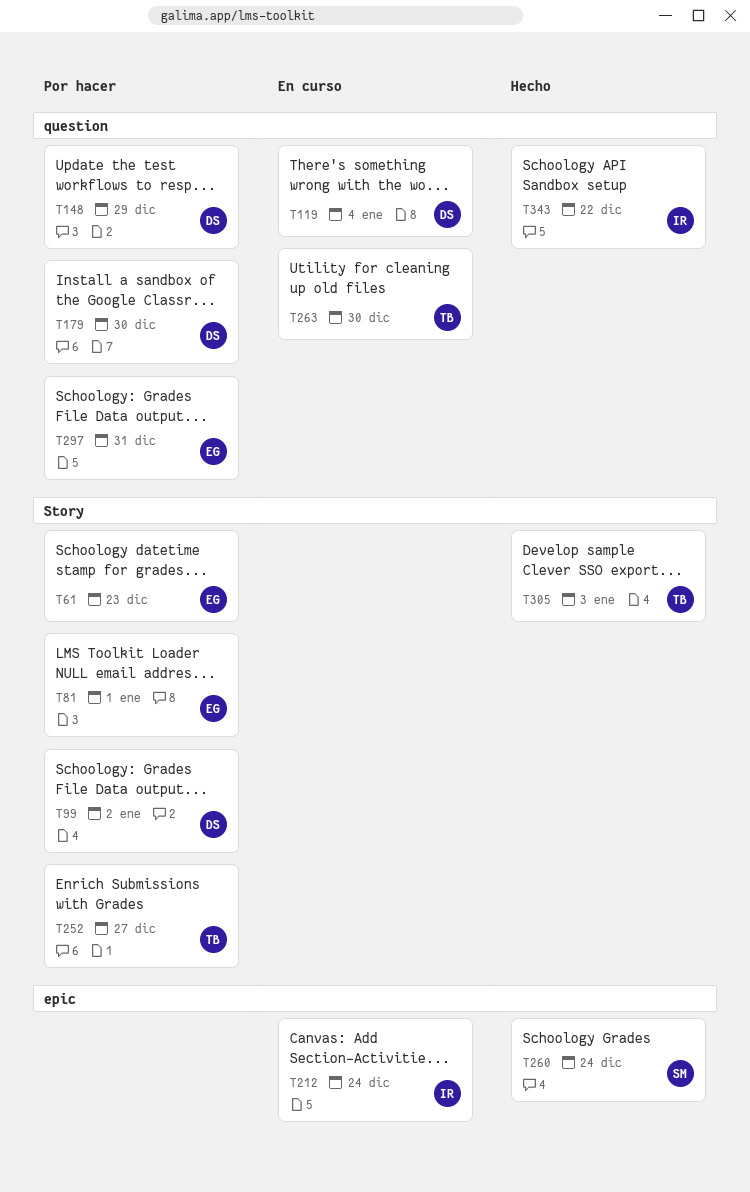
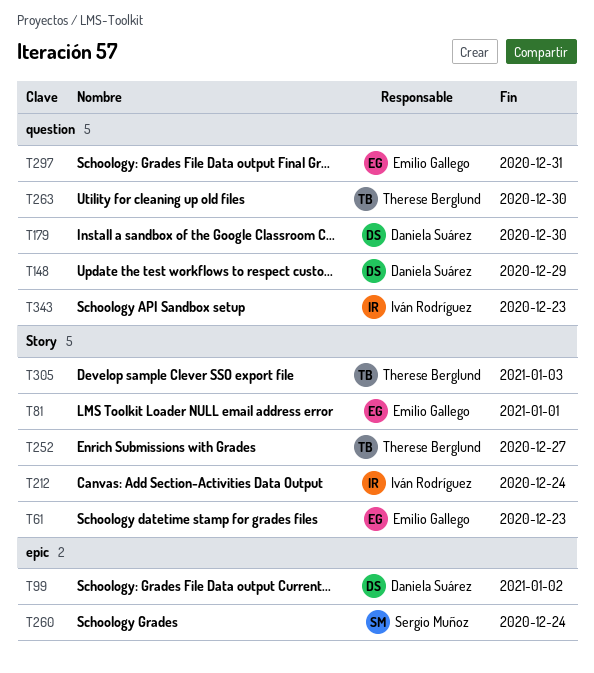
T99, label: Story -> epic
T119: present -> none
T212, label: epic -> Story
T343, due: Dec 22 -> Dec 23

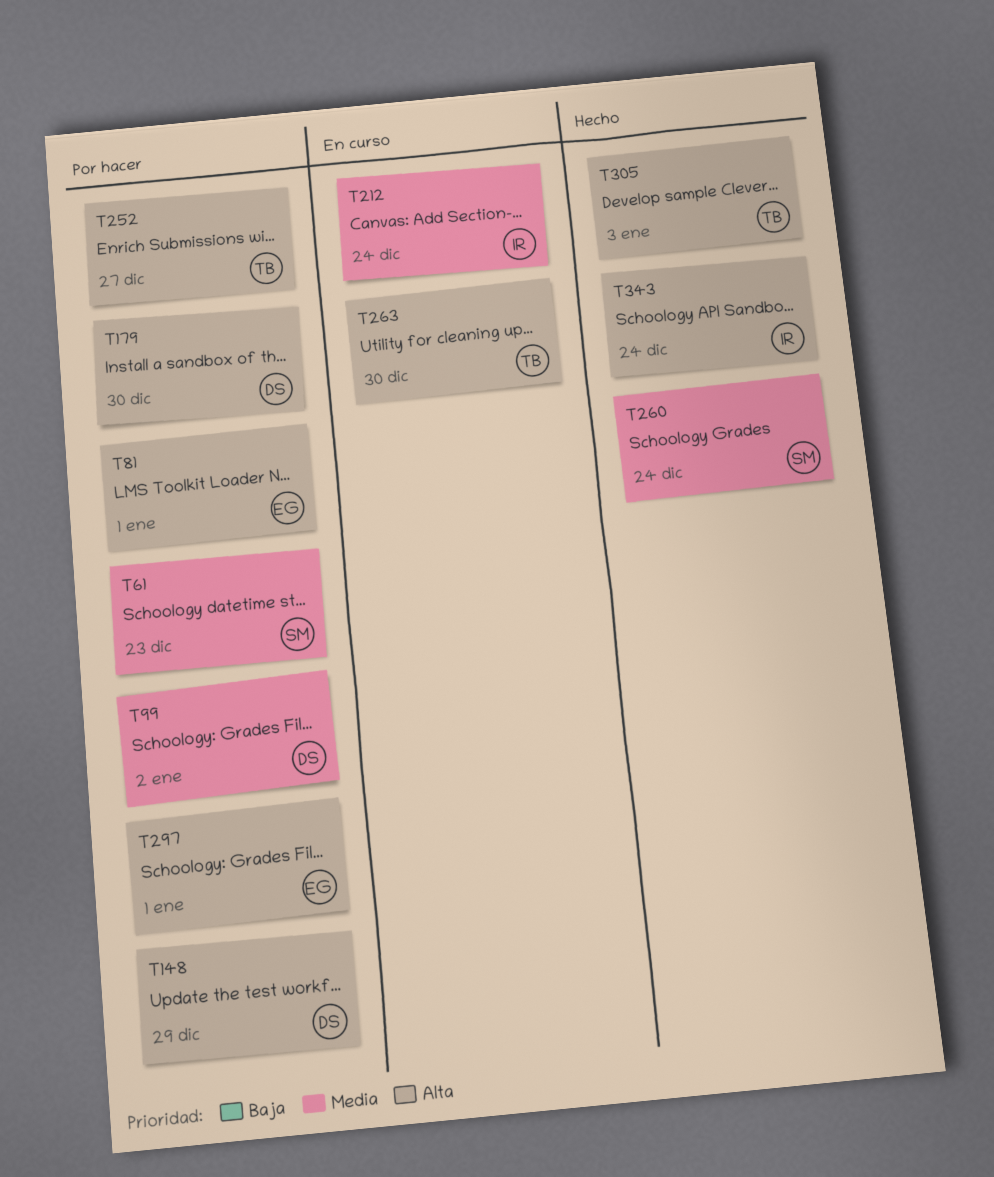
T61, owner: Emilio Gallego -> Sergio Muñoz
T297, due: Dec 31 -> Jan 1
T343, due: Dec 23 -> Dec 24

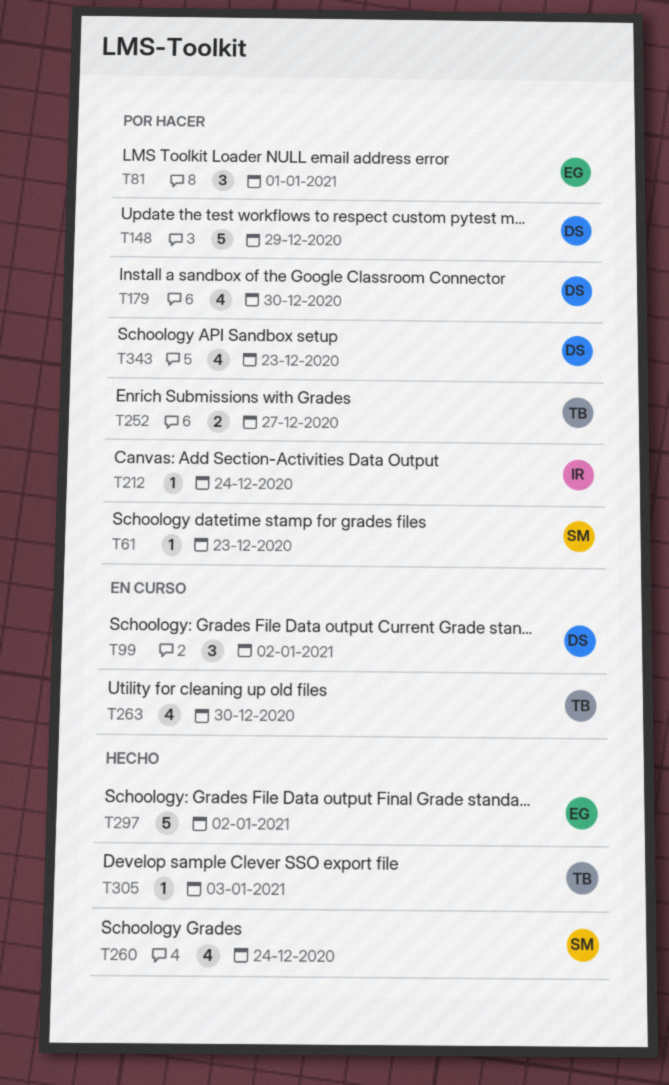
T99, status: Por hacer -> En curso
T212, status: En curso -> Por hacer
T297, status: Por hacer -> Hecho
T297, due: Jan 1 -> Jan 2
T343, status: Hecho -> Por hacer
T343, owner: IR -> DS
T343, due: Dec 24 -> Dec 23

